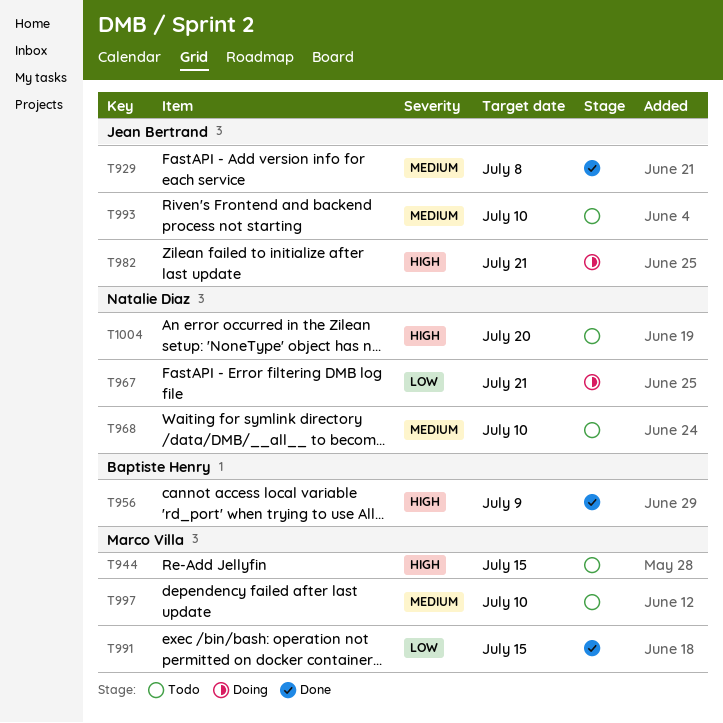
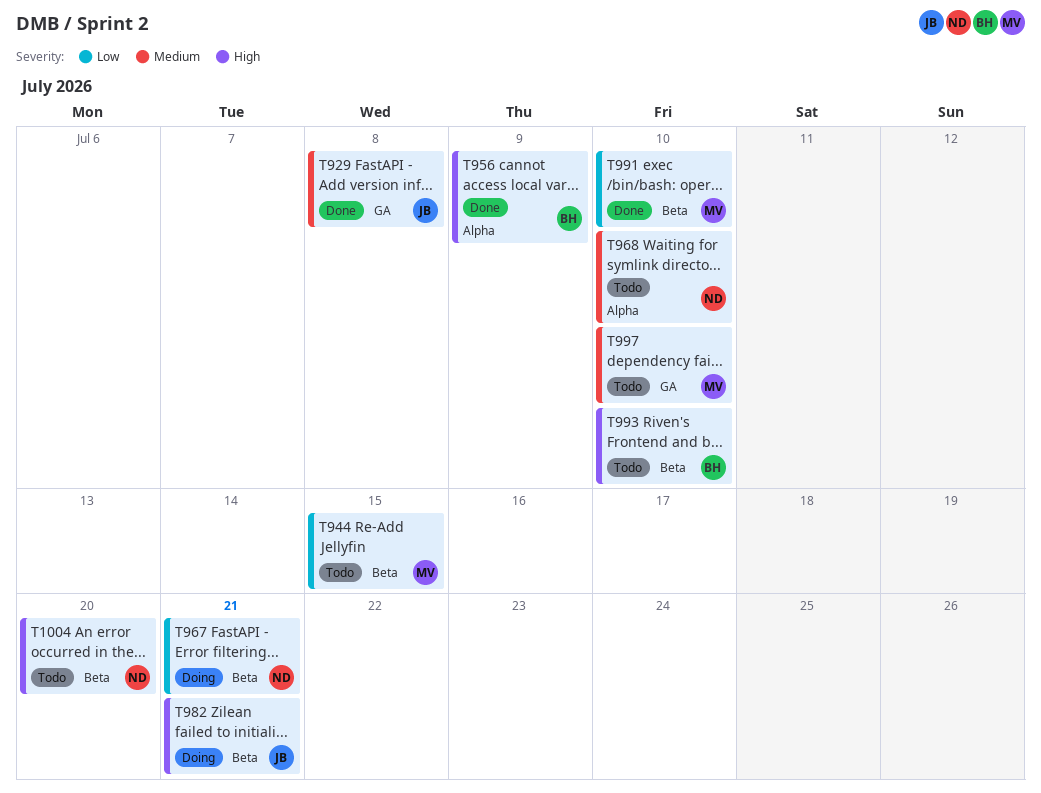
T944, priority: High -> Low
T991, due: Jul 15 -> Jul 10
T993, owner: Jean Bertrand -> Baptiste Henry
T993, priority: Medium -> High

